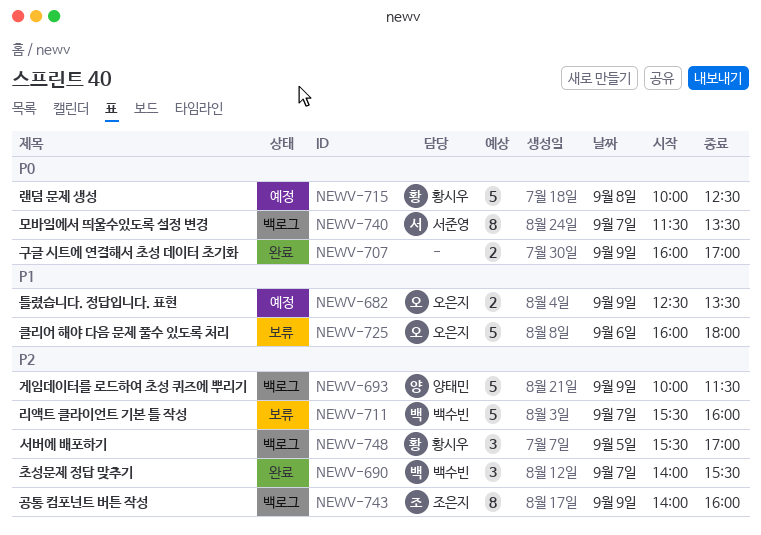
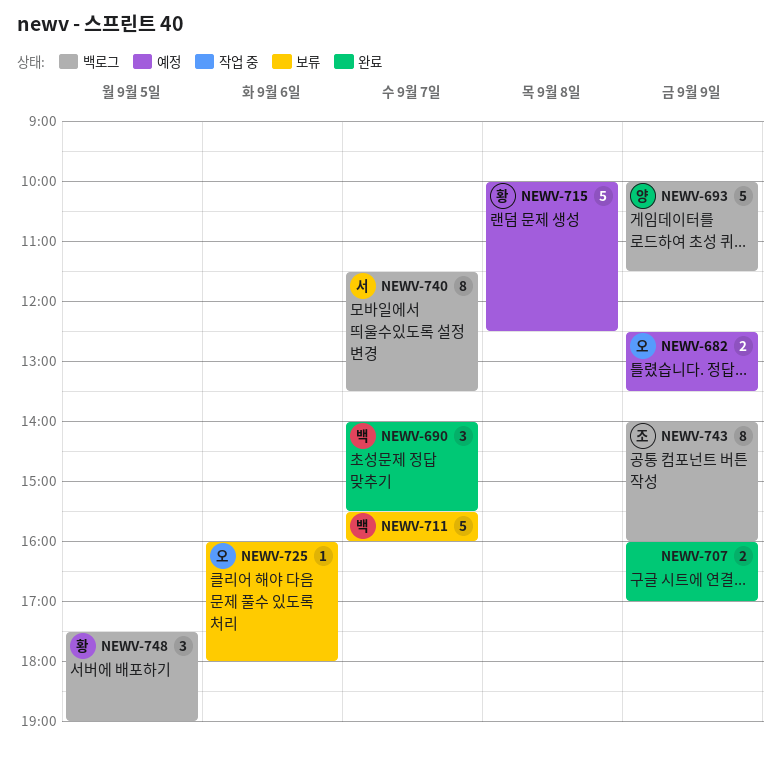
NEWV-725, estimate: 5 -> 1
NEWV-748, begins: 15:30 -> 17:30
NEWV-748, ends: 17:00 -> 19:00

